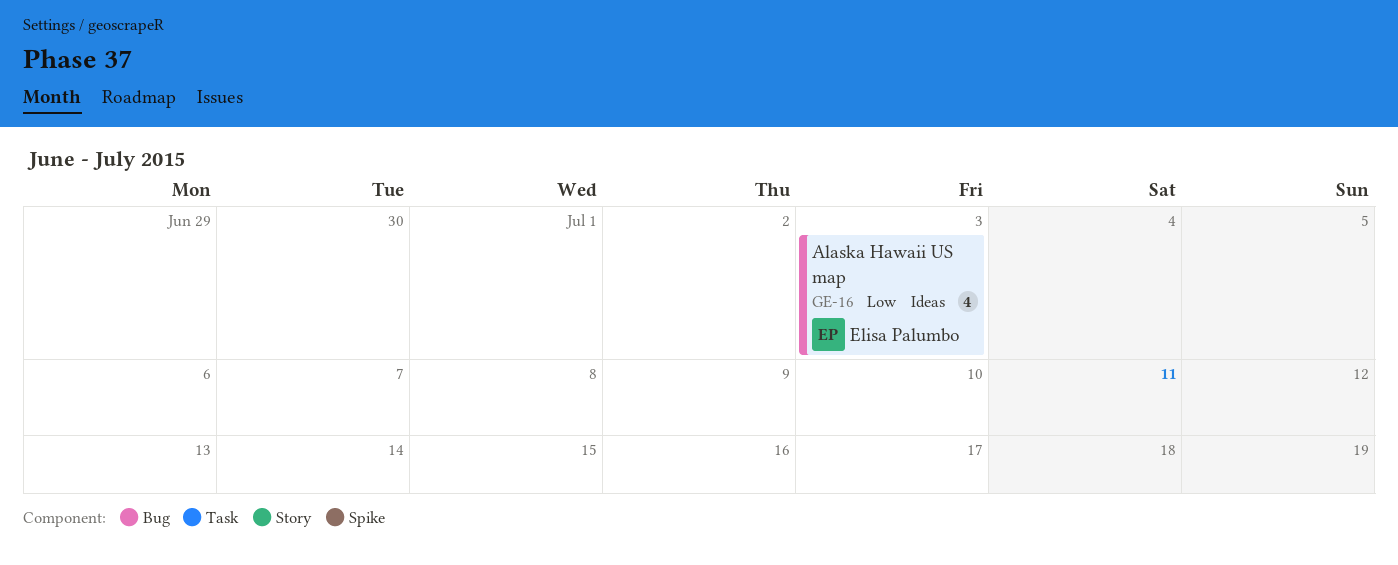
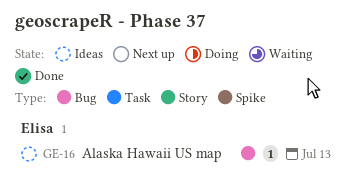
GE-16, estimate: 4 -> 1
GE-16, due: Jul 3 -> Jul 13

